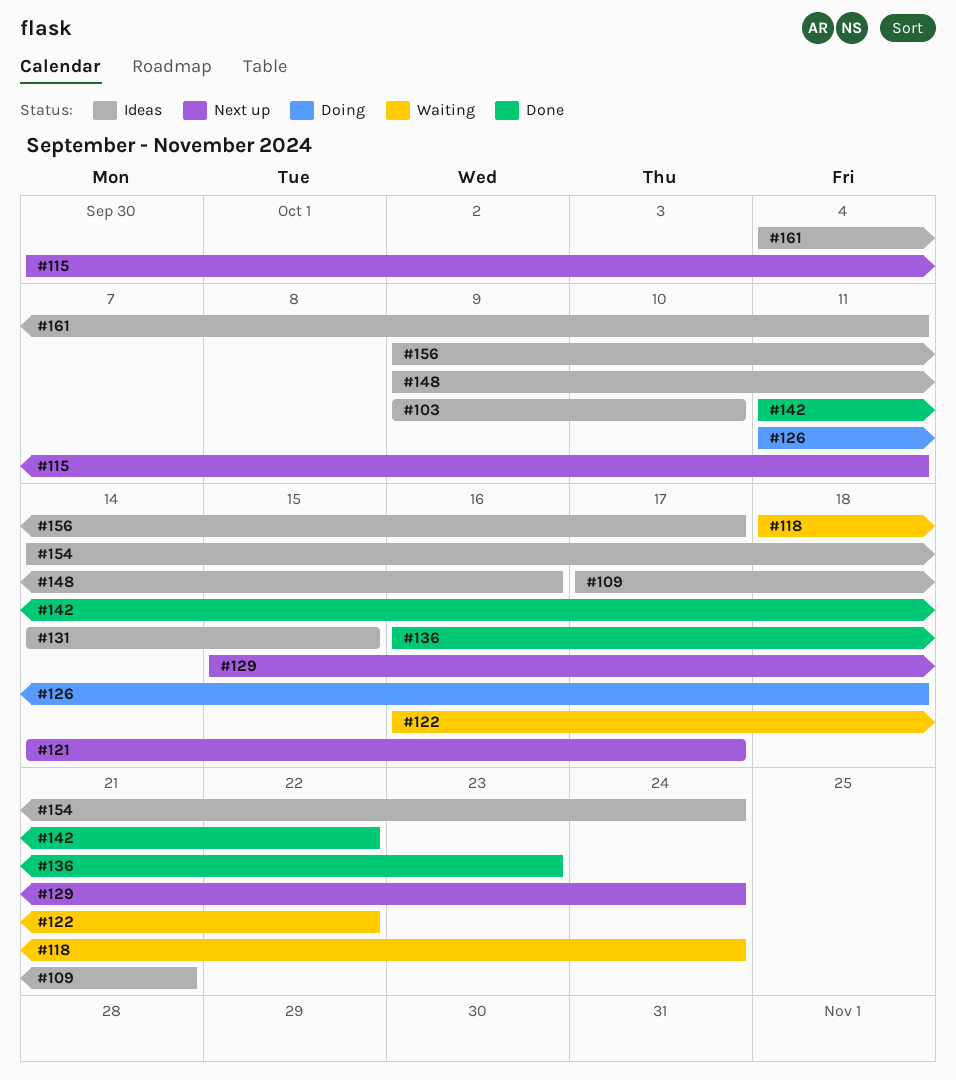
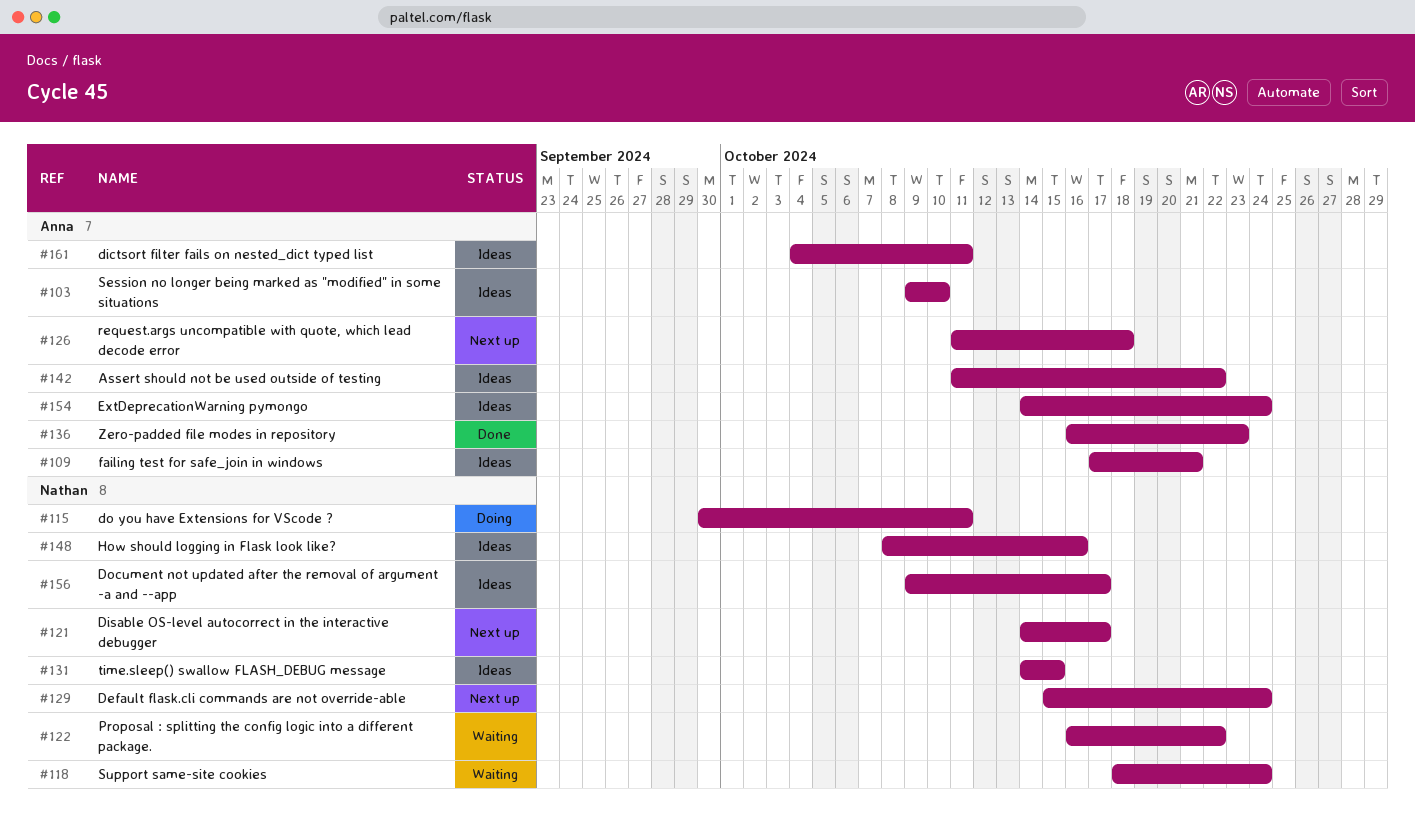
#115, status: Next up -> Doing
#126, status: Doing -> Next up
#142, status: Done -> Ideas
#148, start: Oct 9 -> Oct 8

